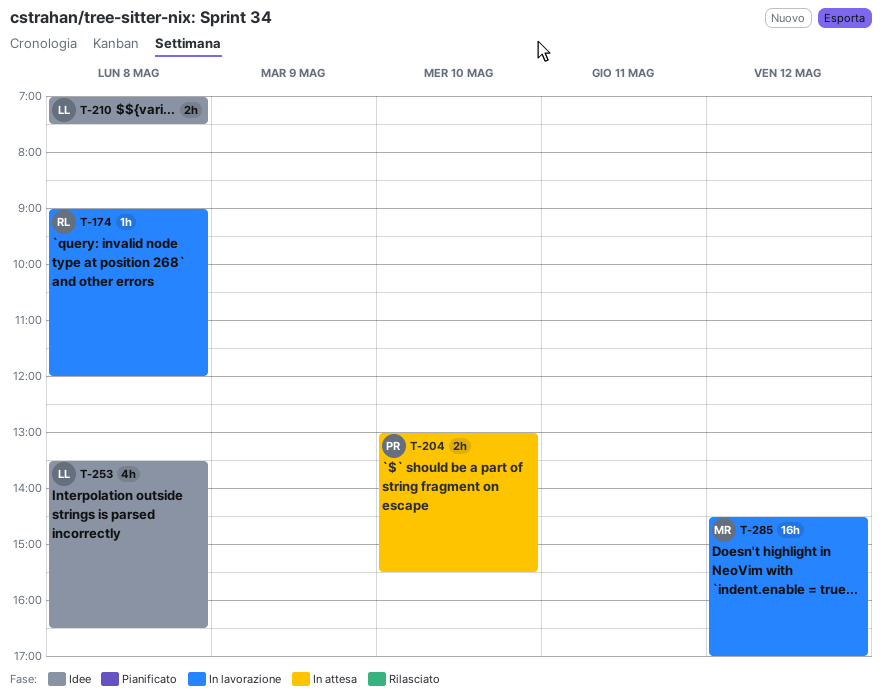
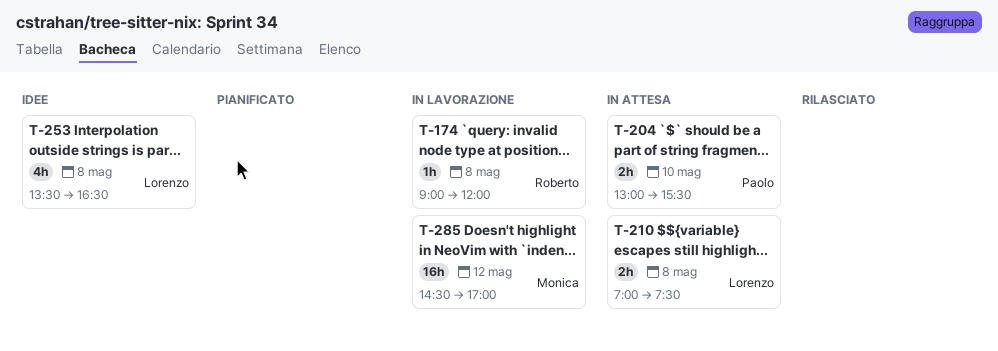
T-210, status: Idee -> In attesa

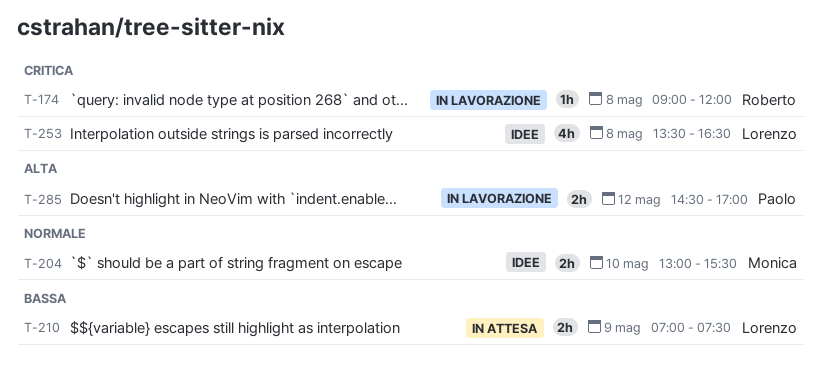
T-204, status: In attesa -> Idee
T-204, owner: Paolo -> Monica
T-210, day: May 8 -> May 9
T-285, owner: Monica -> Paolo
T-285, estimate: 16h -> 2h

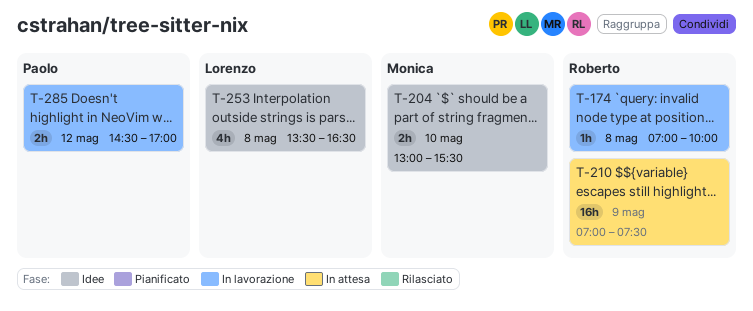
T-174, begins: 09:00 -> 07:00
T-174, ends: 12:00 -> 10:00
T-210, owner: Lorenzo -> Roberto
T-210, estimate: 2h -> 16h

